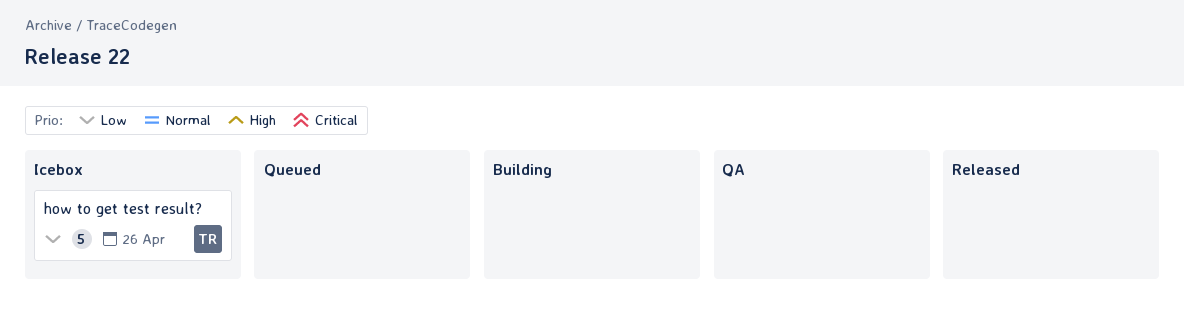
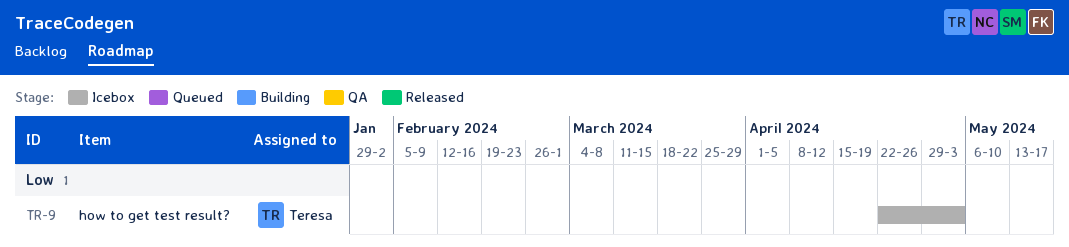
how to get test result?, due: Apr 26 -> May 3

